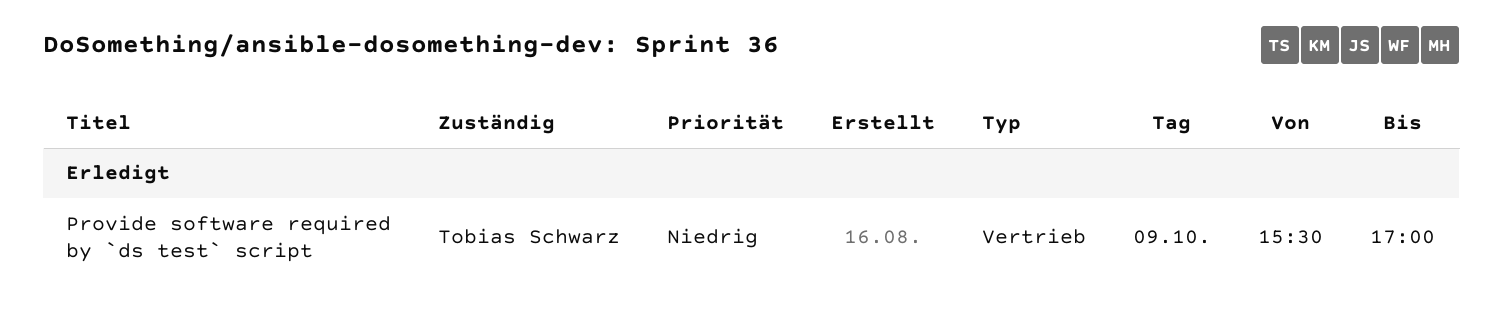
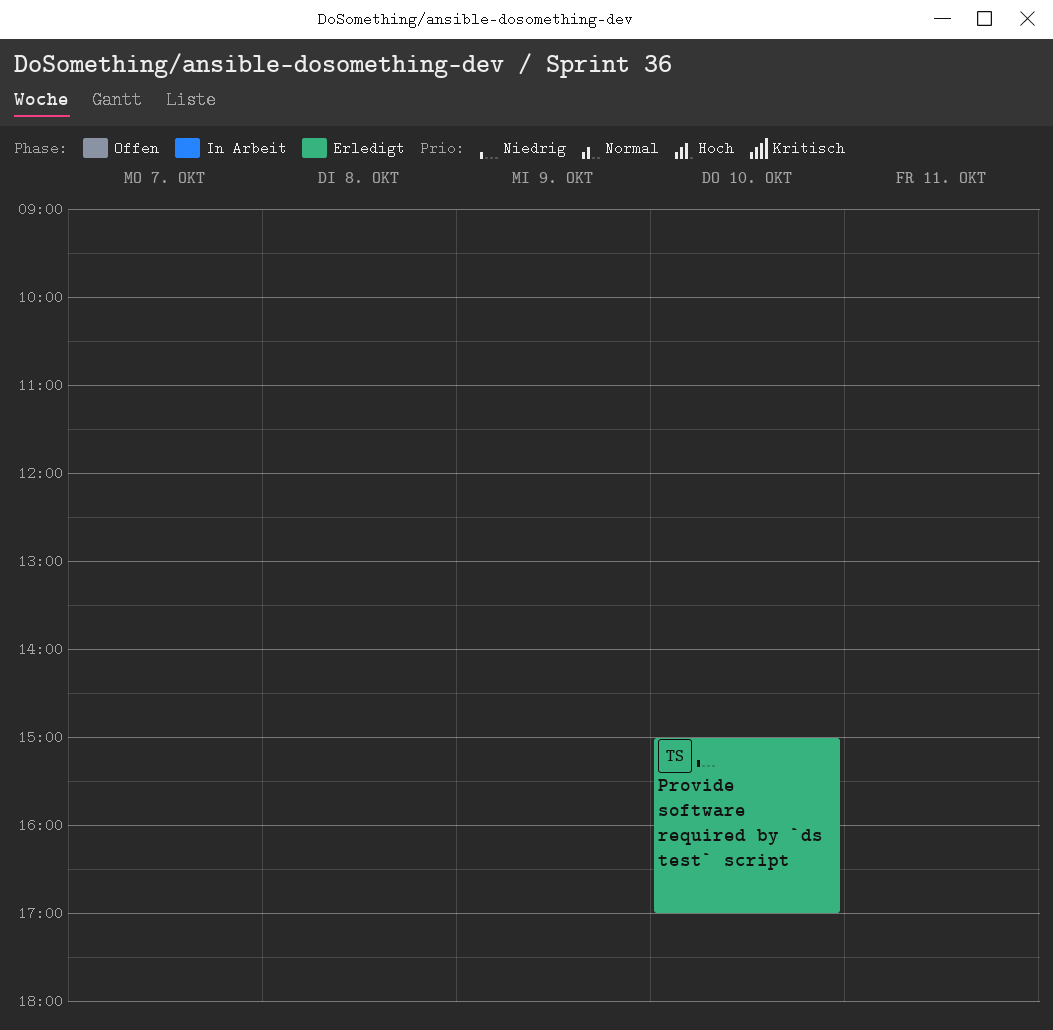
Provide software required by `ds test` script, day: Oct 9 -> Oct 10
Provide software required by `ds test` script, begins: 15:30 -> 15:00

